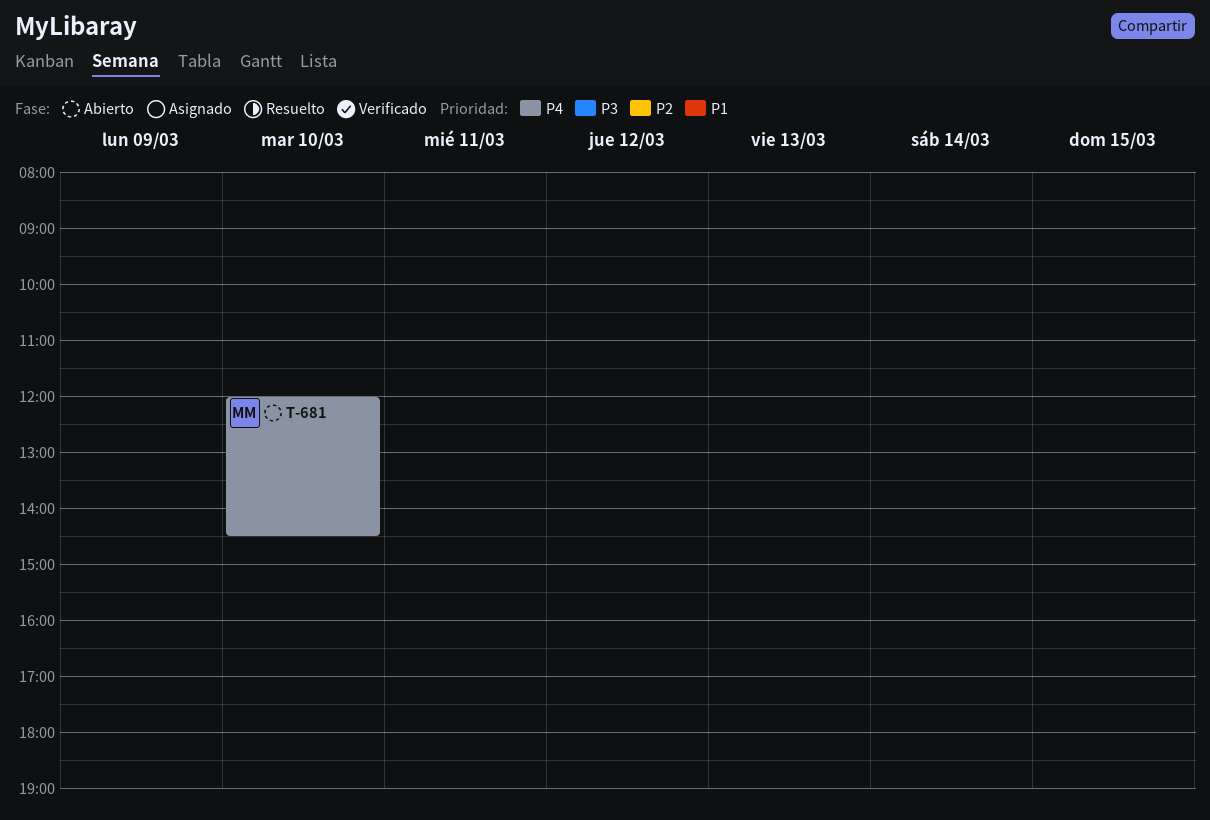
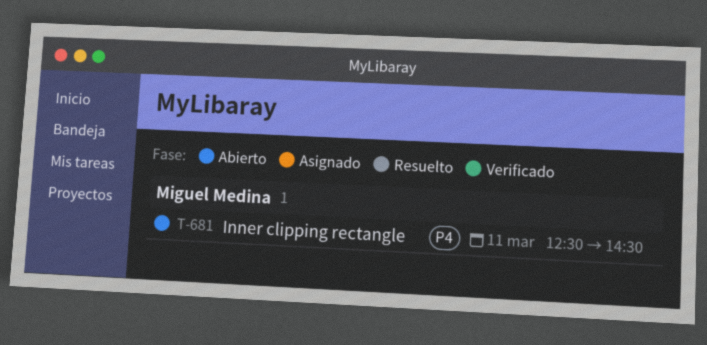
T-681, day: Mar 10 -> Mar 11
T-681, begins: 12:00 -> 12:30

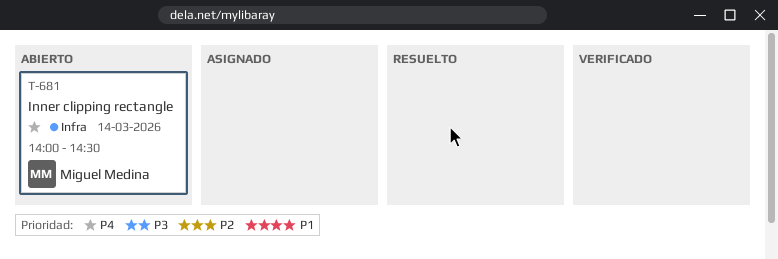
T-681, day: Mar 11 -> Mar 14
T-681, begins: 12:30 -> 14:00

